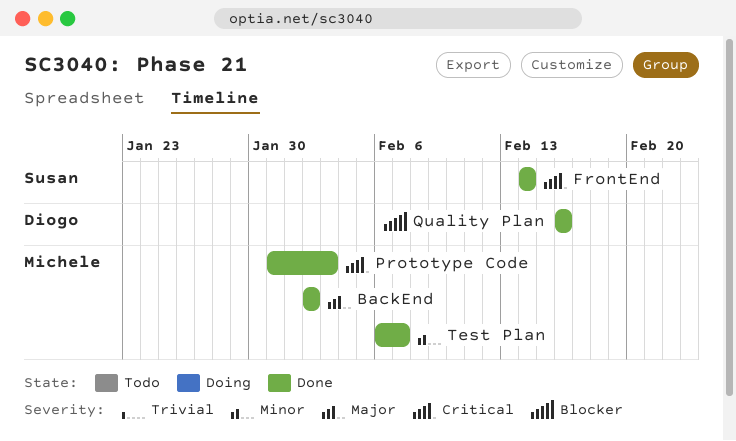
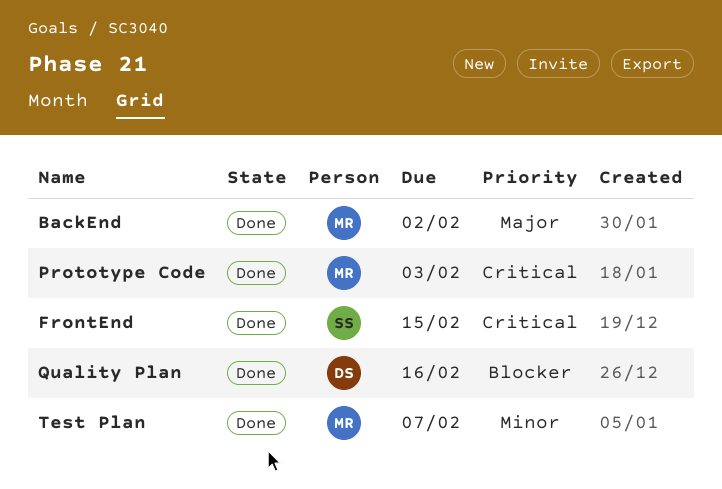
FrontEnd, due: Feb 14 -> Feb 15

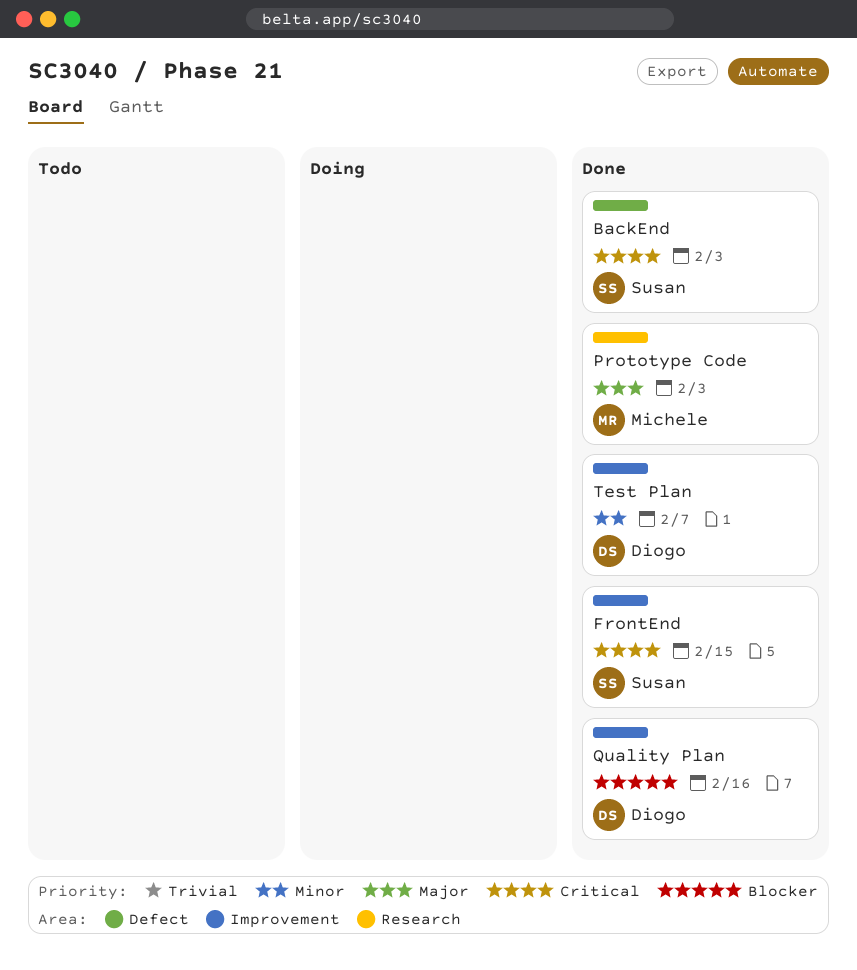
BackEnd, owner: Michele -> Susan
BackEnd, priority: Major -> Critical
BackEnd, due: Feb 2 -> Feb 3
Prototype Code, priority: Critical -> Major
Test Plan, owner: Michele -> Diogo

